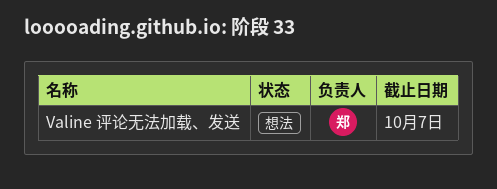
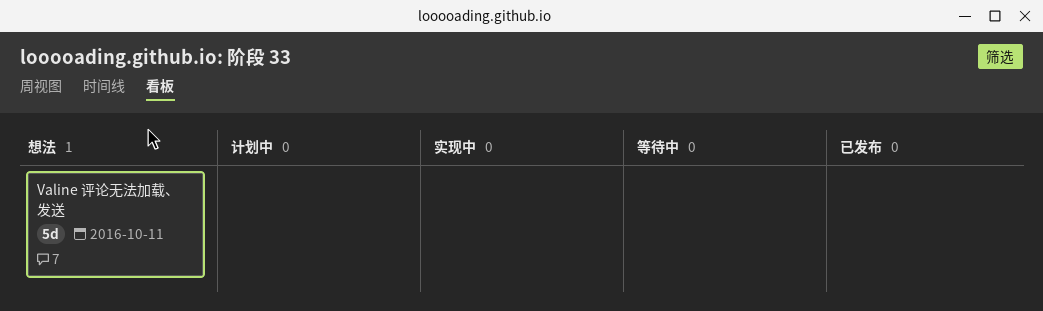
Valine 评论无法加载、发送, due: Oct 7 -> Oct 11

